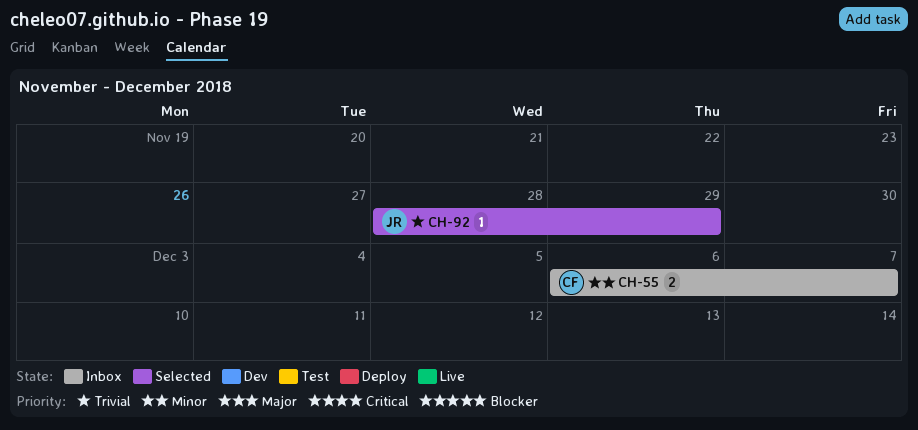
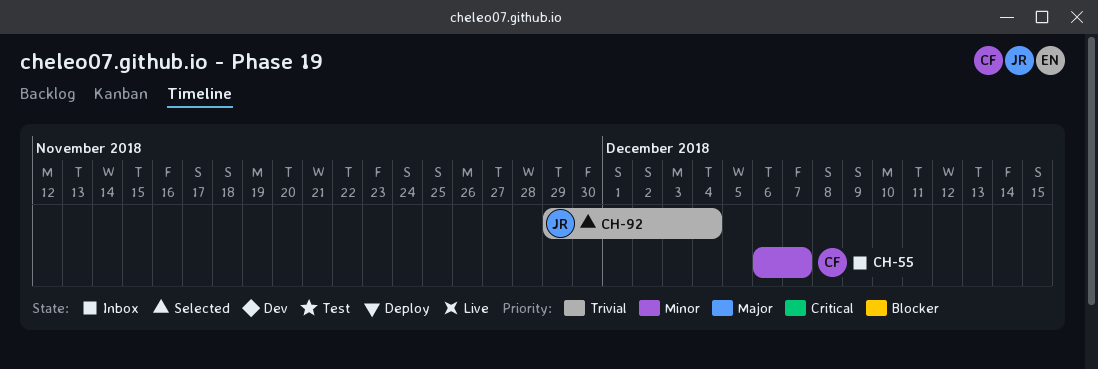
CH-92, start: Nov 28 -> Nov 29
CH-92, due: Nov 29 -> Dec 4

